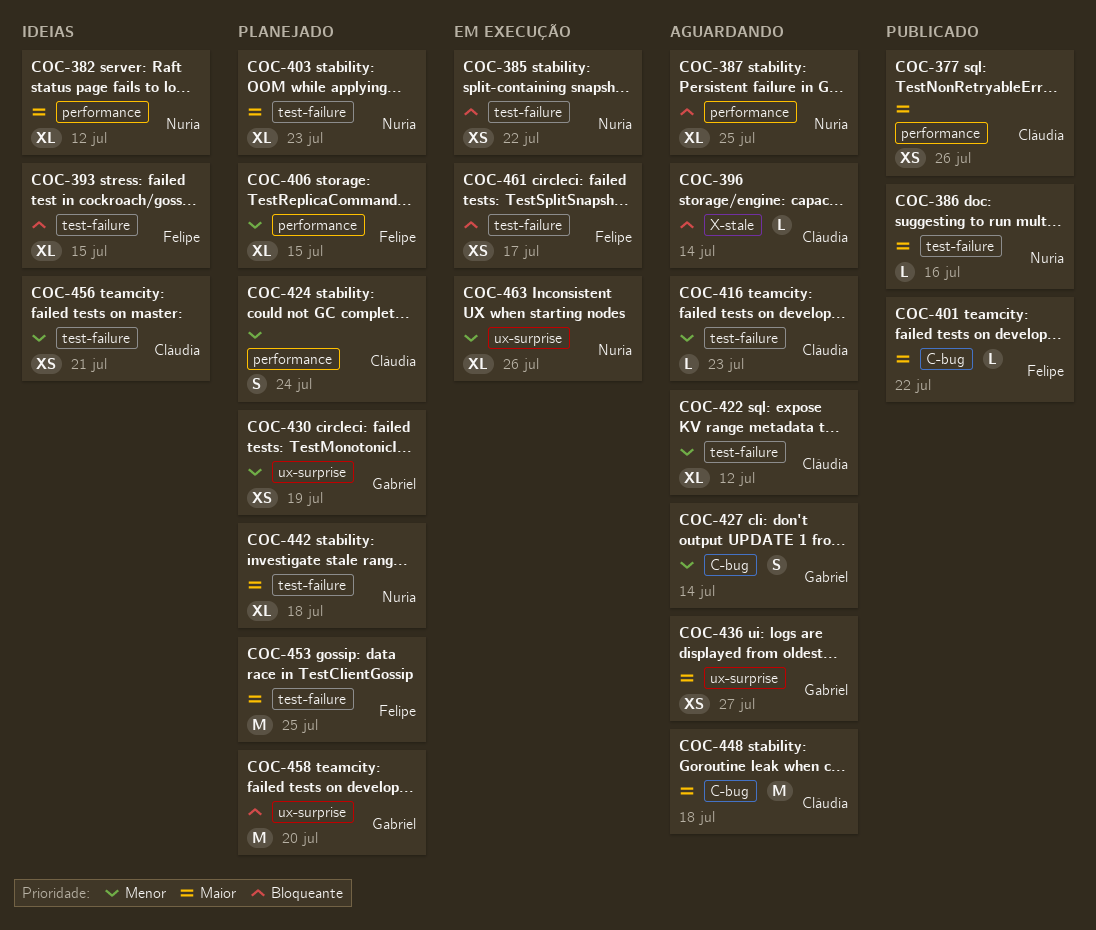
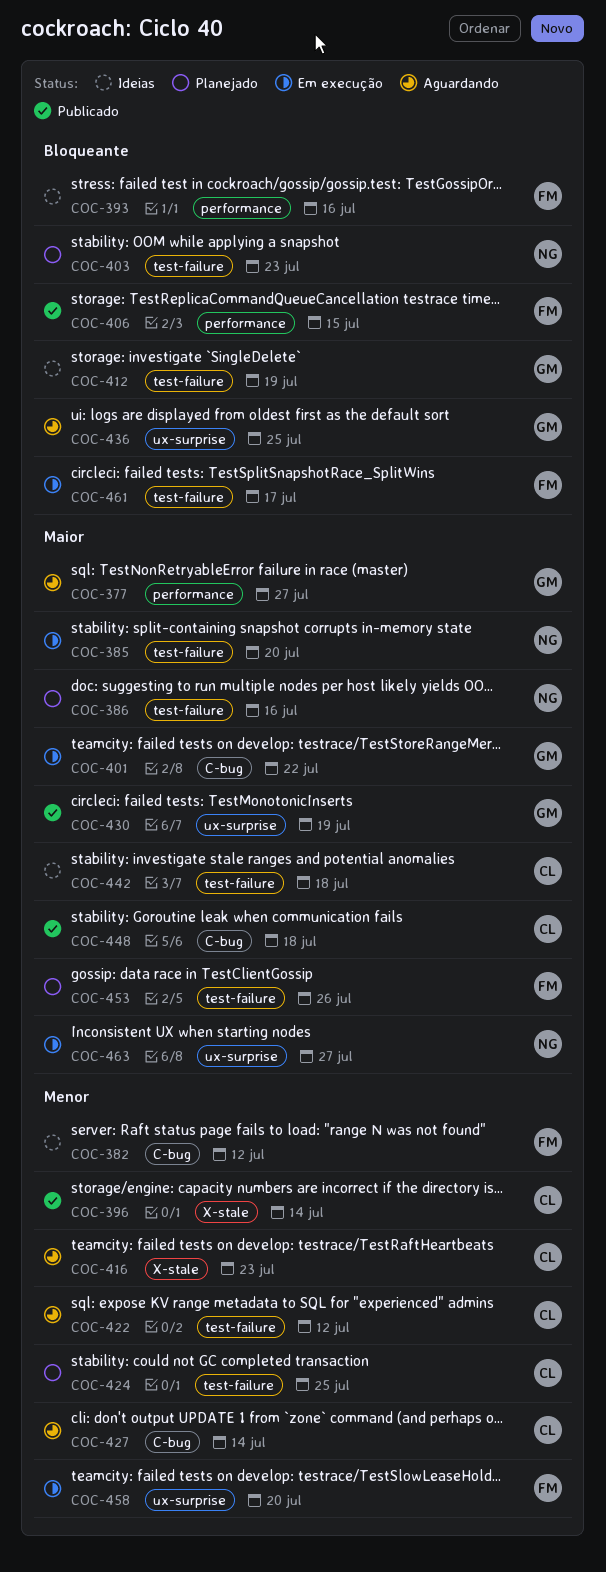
COC-377, status: Publicado -> Aguardando
COC-377, owner: Cláudia -> Gabriel
COC-377, due: Jul 26 -> Jul 27
COC-382, owner: Nuria -> Felipe
COC-382, priority: Maior -> Menor
COC-382, label: performance -> C-bug
COC-385, priority: Bloqueante -> Maior
COC-385, due: Jul 22 -> Jul 20
COC-386, status: Publicado -> Planejado
COC-387: present -> none
COC-393, label: test-failure -> performance
COC-393, due: Jul 15 -> Jul 16
COC-396, status: Aguardando -> Publicado
COC-396, priority: Bloqueante -> Menor
COC-401, status: Publicado -> Em execução
COC-401, owner: Felipe -> Gabriel
COC-403, priority: Maior -> Bloqueante
COC-406, status: Planejado -> Publicado
COC-406, priority: Menor -> Bloqueante
COC-412: none -> present
COC-416, label: test-failure -> X-stale
COC-424, label: performance -> test-failure
COC-424, due: Jul 24 -> Jul 25
COC-427, owner: Gabriel -> Cláudia
COC-430, status: Planejado -> Publicado
COC-430, priority: Menor -> Maior
COC-436, priority: Maior -> Bloqueante
COC-436, due: Jul 27 -> Jul 25
COC-442, status: Planejado -> Ideias
COC-442, owner: Nuria -> Cláudia
COC-448, status: Aguardando -> Publicado
COC-453, due: Jul 25 -> Jul 26
COC-456: present -> none
COC-458, status: Planejado -> Em execução
COC-458, owner: Gabriel -> Felipe
COC-458, priority: Bloqueante -> Menor
COC-463, priority: Menor -> Maior
COC-463, due: Jul 26 -> Jul 27

